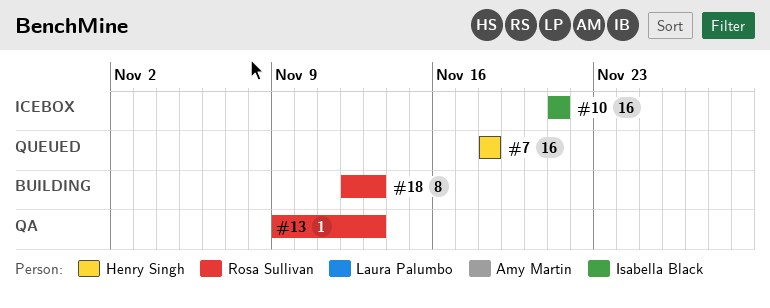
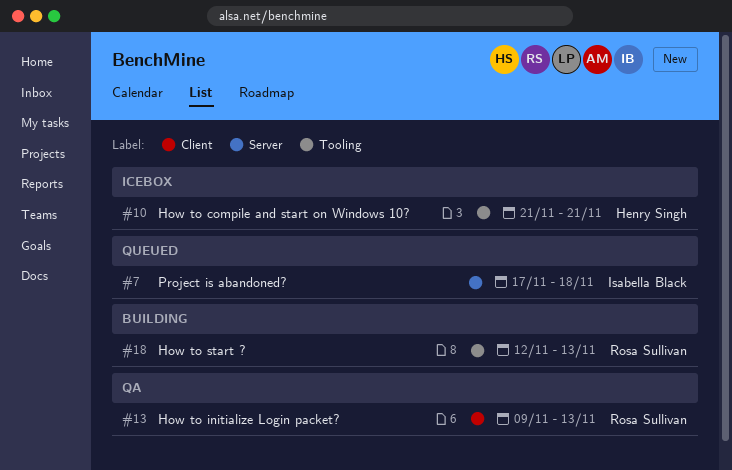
#7, owner: Henry Singh -> Isabella Black
#7, start: Nov 18 -> Nov 17
#10, owner: Isabella Black -> Henry Singh

